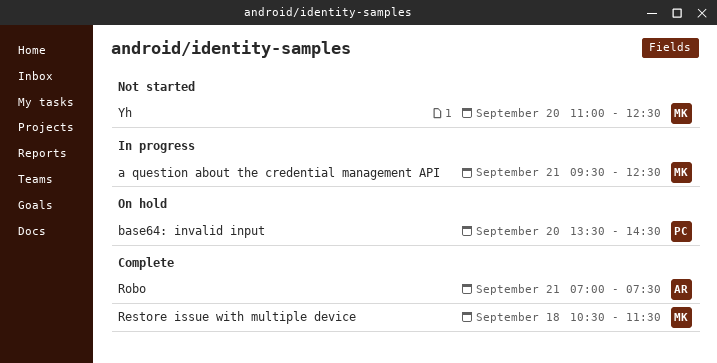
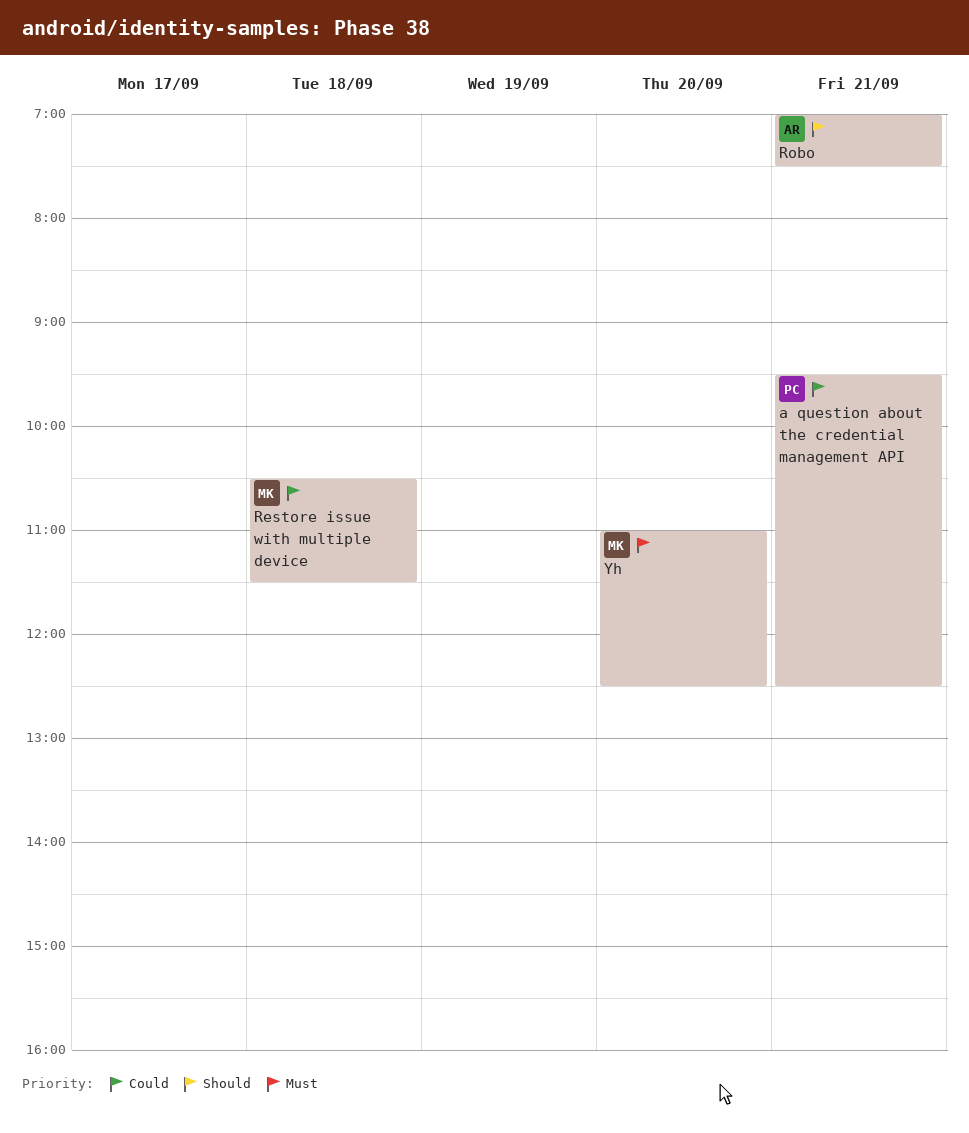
a question about the credential management API, owner: MK -> PC
base64: invalid input: present -> none

